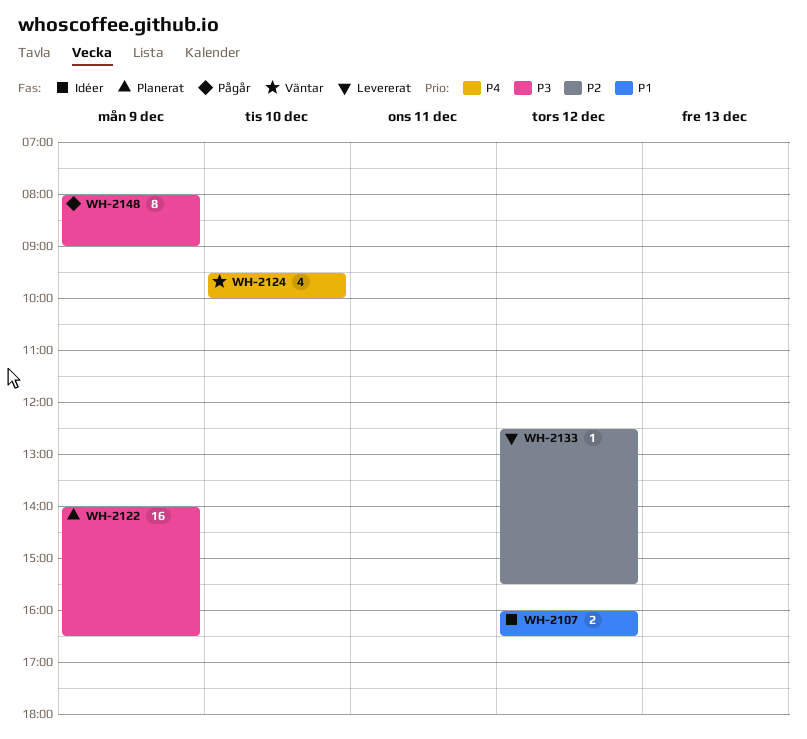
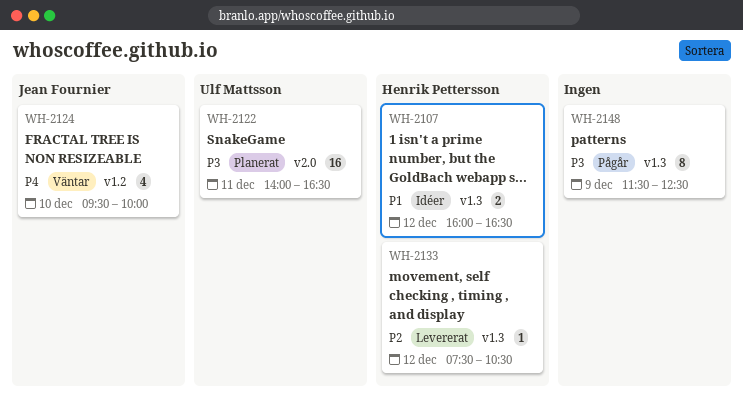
WH-2122, day: Dec 9 -> Dec 11
WH-2133, begins: 12:30 -> 07:30
WH-2133, ends: 15:30 -> 10:30
WH-2148, begins: 08:00 -> 11:30
WH-2148, ends: 09:00 -> 12:30

